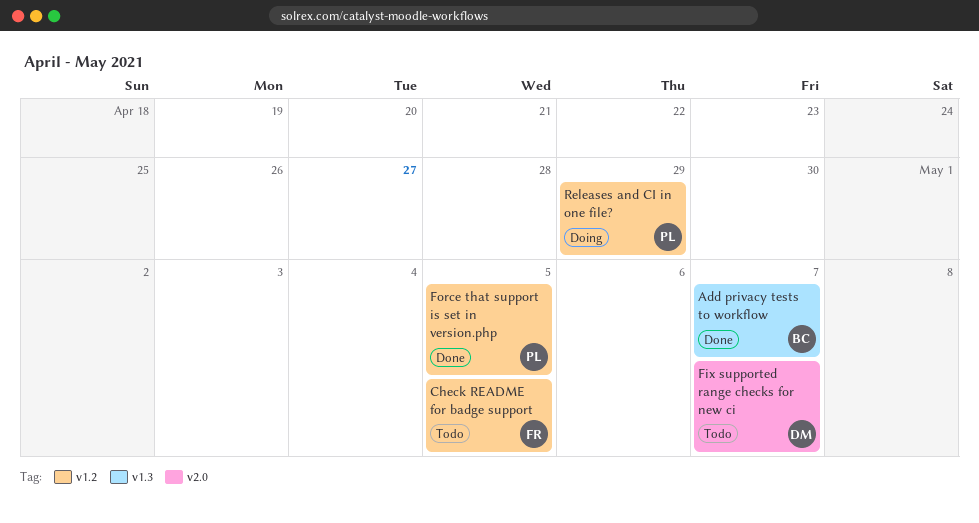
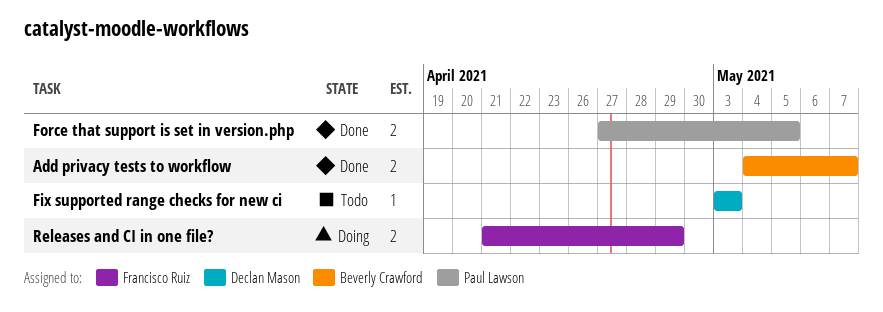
Check README for badge support: present -> none
Fix supported range checks for new ci, due: May 7 -> May 3
Releases and CI in one file?, owner: Paul Lawson -> Francisco Ruiz

